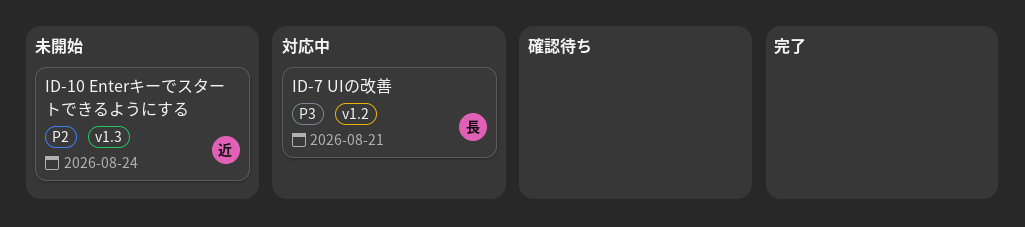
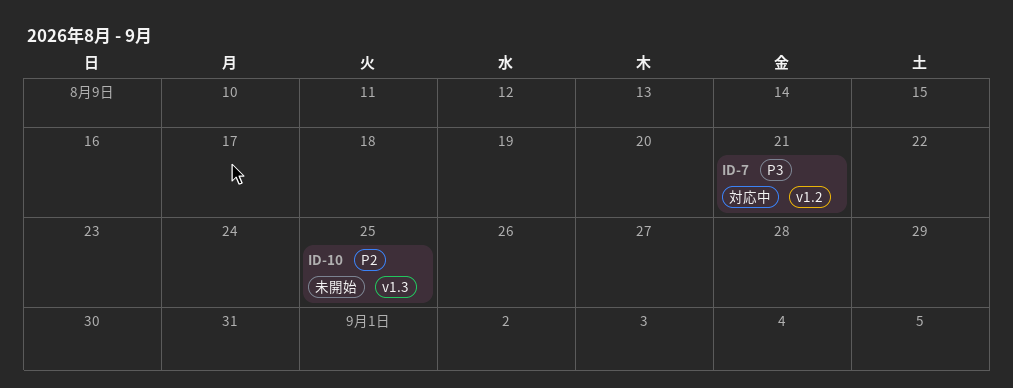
ID-10, due: Aug 24 -> Aug 25

